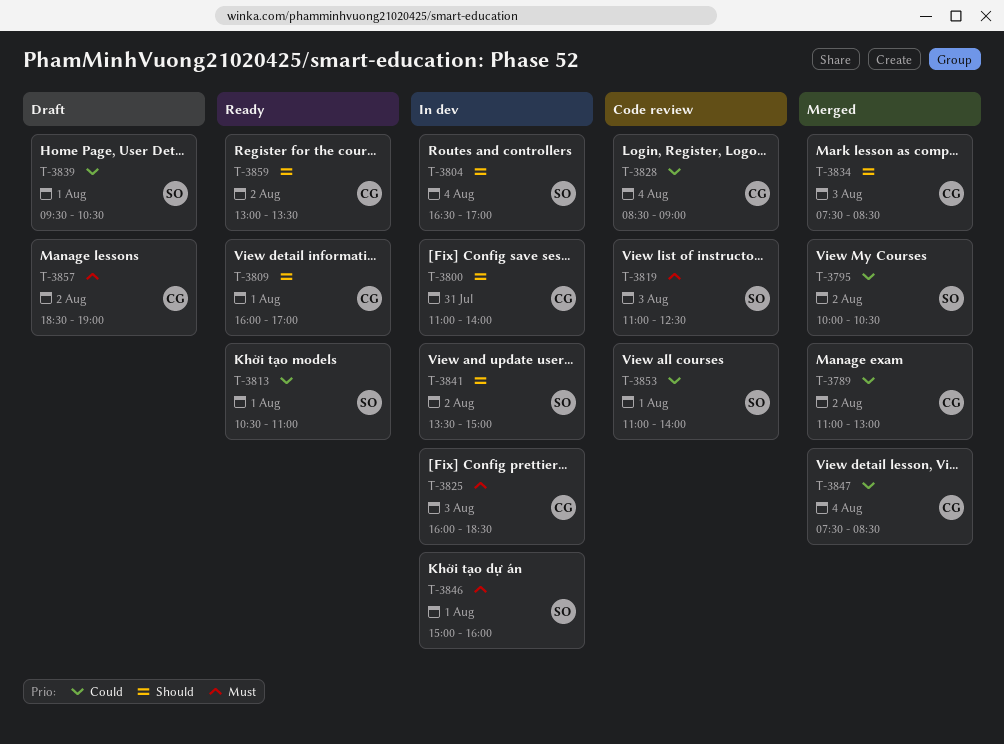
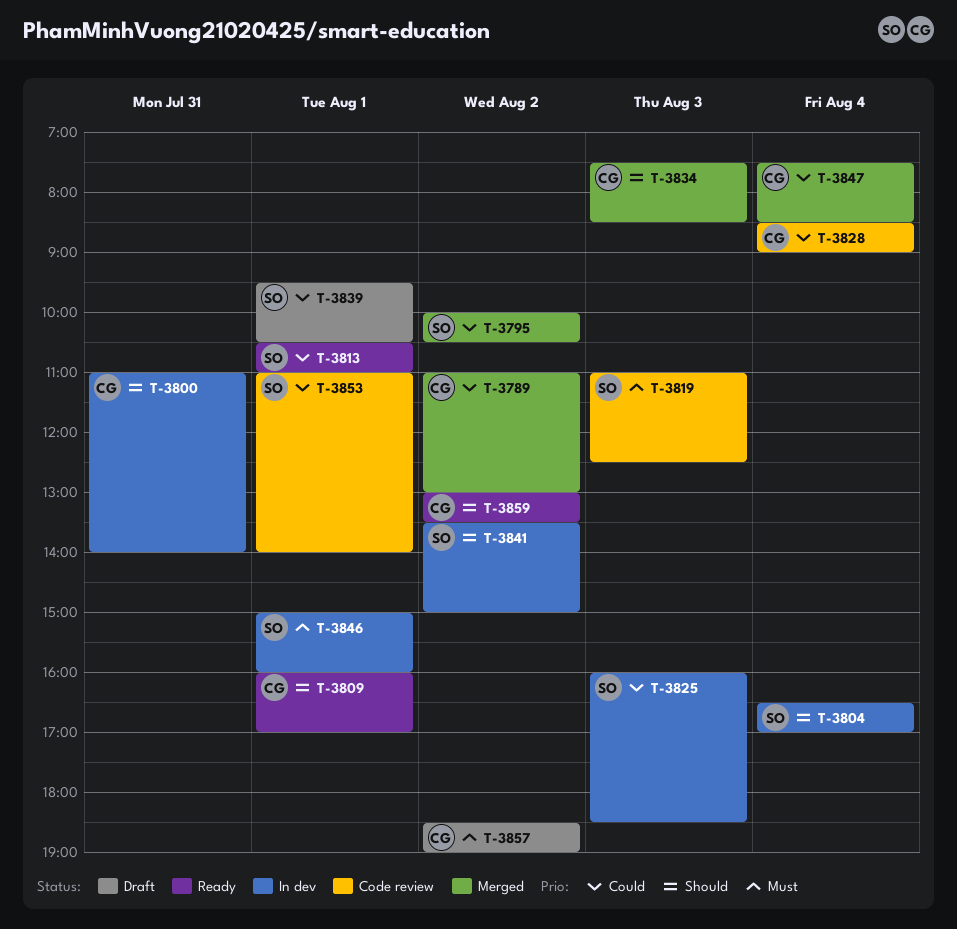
T-3825, owner: CG -> SO
T-3825, priority: Must -> Could

